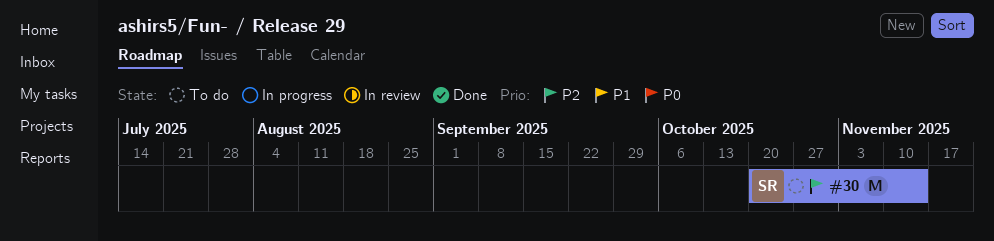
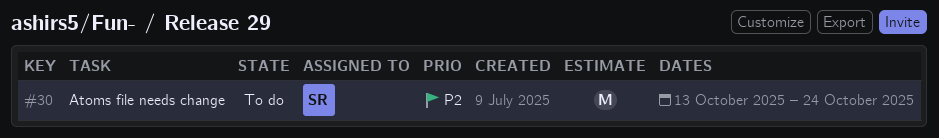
#30, start: Oct 20 -> Oct 13
#30, due: Nov 14 -> Oct 24

